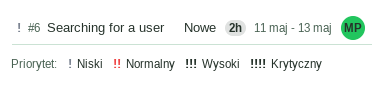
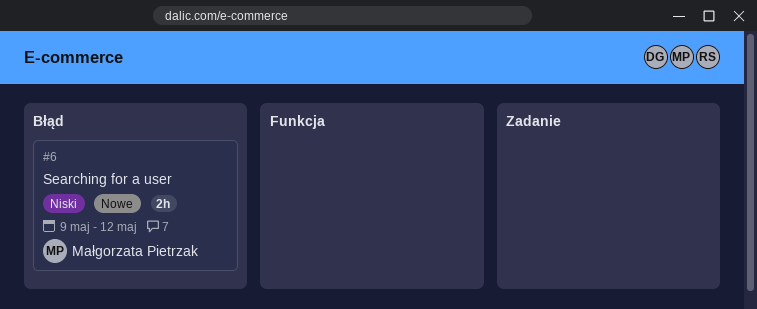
#6, start: May 11 -> May 9
#6, due: May 13 -> May 12

